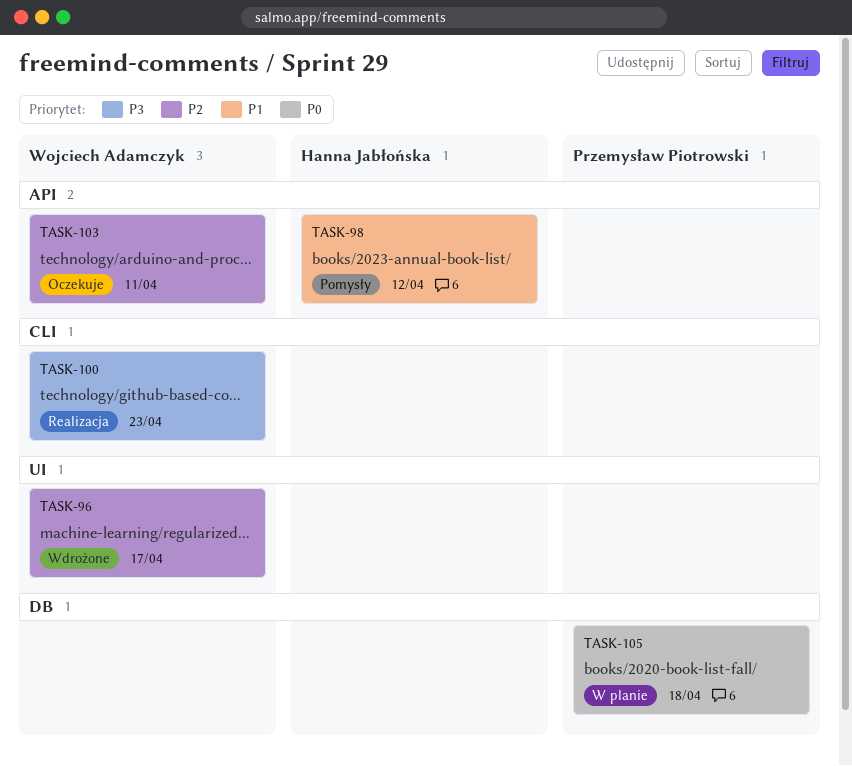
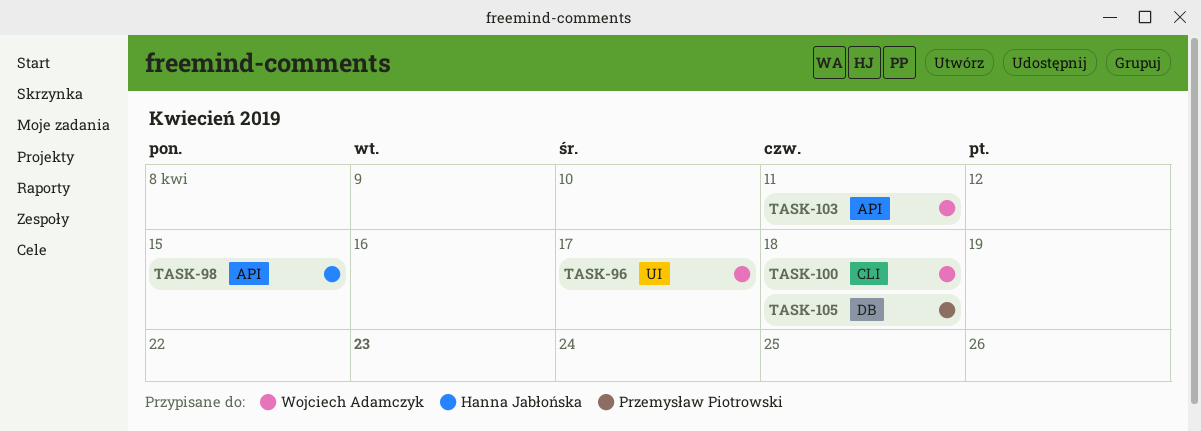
TASK-98, due: Apr 12 -> Apr 15
TASK-100, due: Apr 23 -> Apr 18

